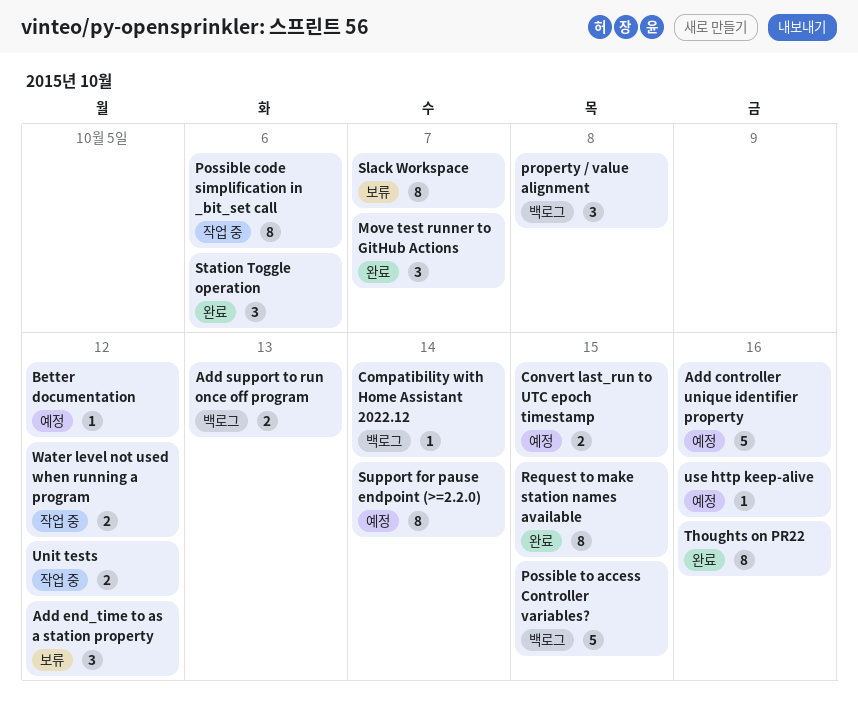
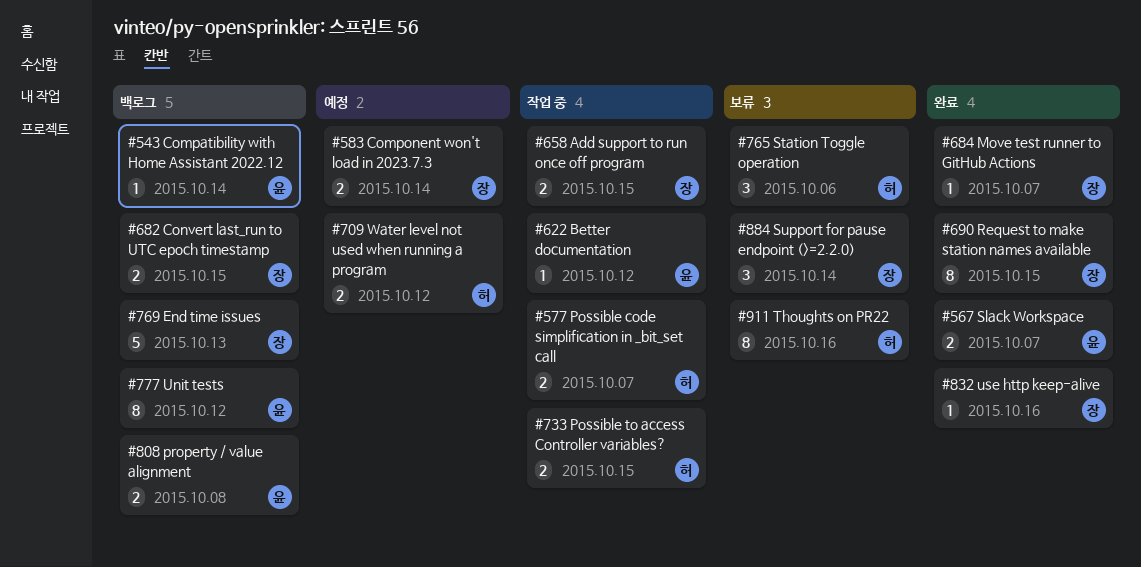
Add controller unique identifier property: present -> none
Add end_time to as a station property: present -> none
Add support to run once off program, status: 백로그 -> 작업 중
Add support to run once off program, due: Oct 13 -> Oct 15
Better documentation, status: 예정 -> 작업 중
Component won't load in 2023.7.3: none -> present
Convert last_run to UTC epoch timestamp, status: 예정 -> 백로그
End time issues: none -> present
Move test runner to GitHub Actions, estimate: 3 -> 1
Possible code simplification in _bit_set call, estimate: 8 -> 2
Possible code simplification in _bit_set call, due: Oct 6 -> Oct 7
Possible to access Controller variables?, status: 백로그 -> 작업 중
Possible to access Controller variables?, estimate: 5 -> 2
property / value alignment, estimate: 3 -> 2
Slack Workspace, status: 보류 -> 완료
Slack Workspace, estimate: 8 -> 2
Station Toggle operation, status: 완료 -> 보류
Support for pause endpoint (>=2.2.0), status: 예정 -> 보류
Support for pause endpoint (>=2.2.0), estimate: 8 -> 3
Thoughts on PR22, status: 완료 -> 보류
Unit tests, status: 작업 중 -> 백로그
Unit tests, estimate: 2 -> 8
use http keep-alive, status: 예정 -> 완료
Water level not used when running a program, status: 작업 중 -> 예정

